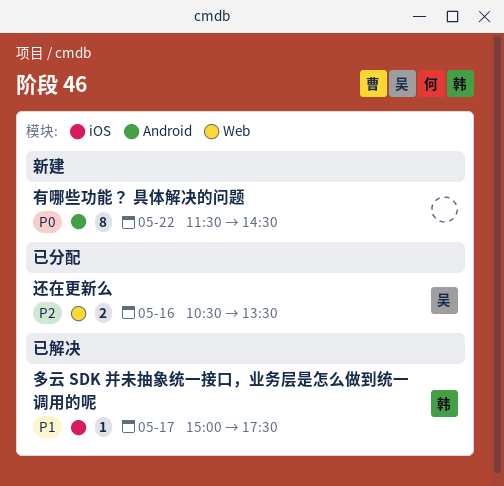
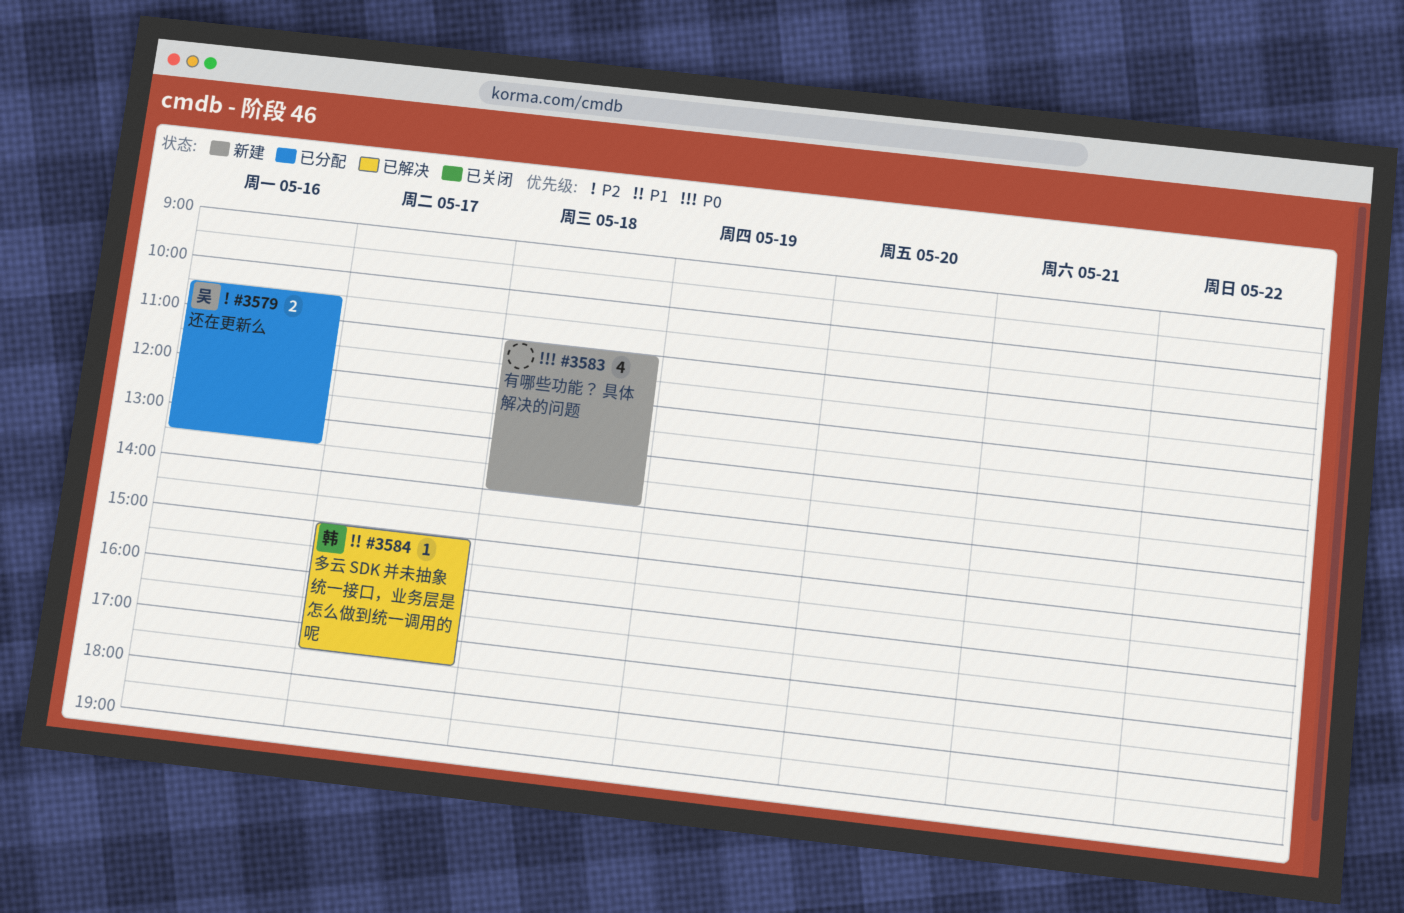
有哪些功能？ 具体解决的问题, estimate: 8 -> 4
有哪些功能？ 具体解决的问题, day: May 22 -> May 18
有哪些功能？ 具体解决的问题, begins: 11:30 -> 11:00
有哪些功能？ 具体解决的问题, ends: 14:30 -> 14:00

